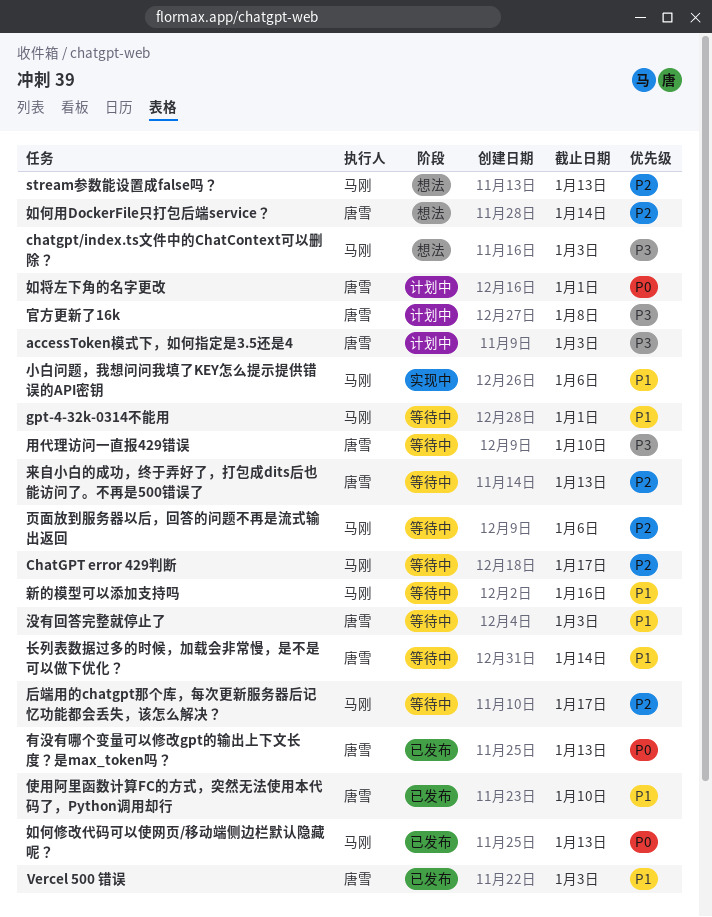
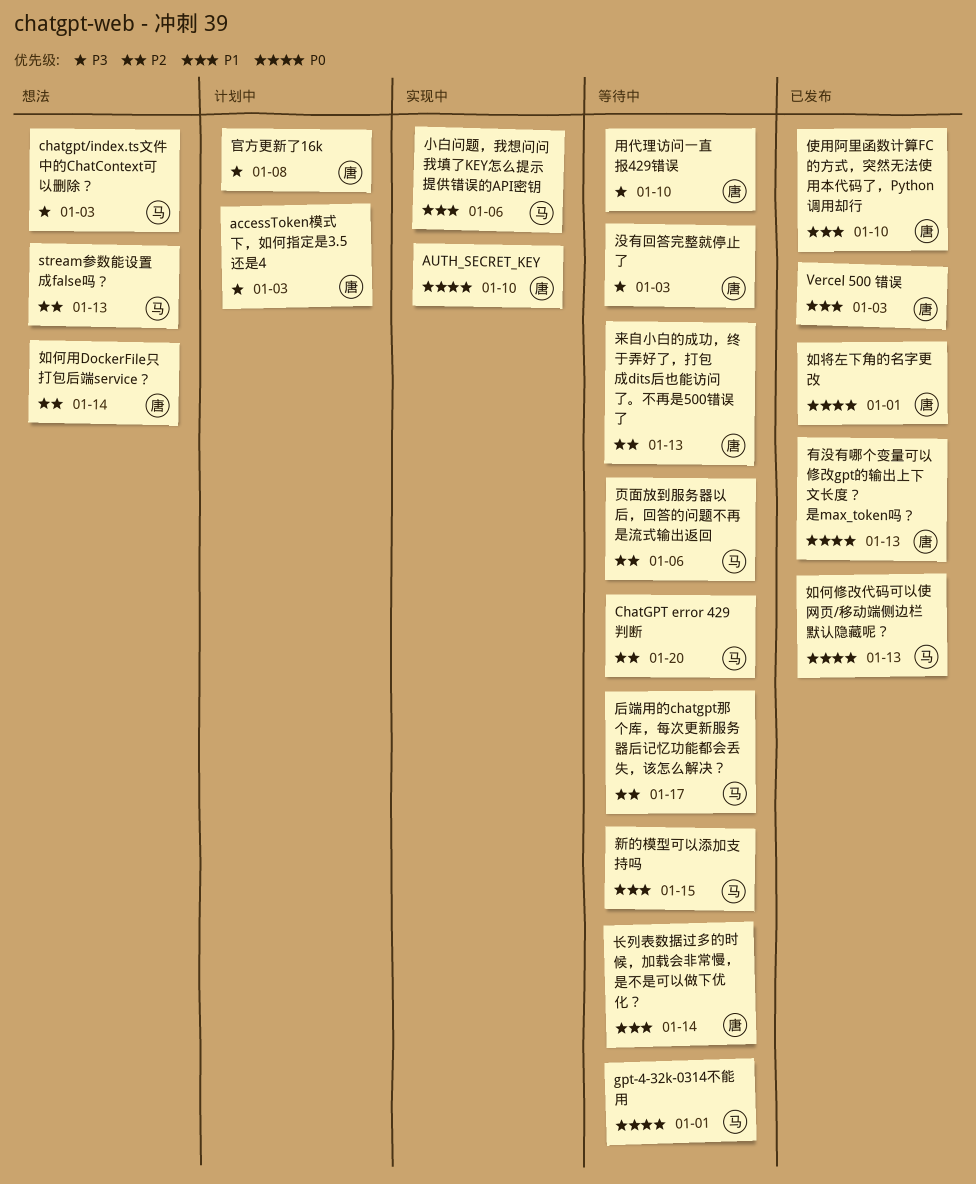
AUTH_SECRET_KEY: none -> present
ChatGPT error 429判断, due: Jan 17 -> Jan 20
gpt-4-32k-0314不能用, priority: P1 -> P0
如将左下角的名字更改, status: 计划中 -> 已发布
新的模型可以添加支持吗, due: Jan 16 -> Jan 15
没有回答完整就停止了, priority: P1 -> P3

